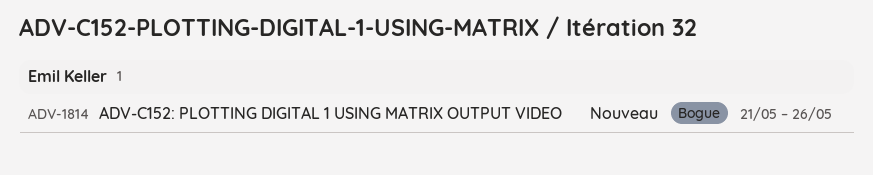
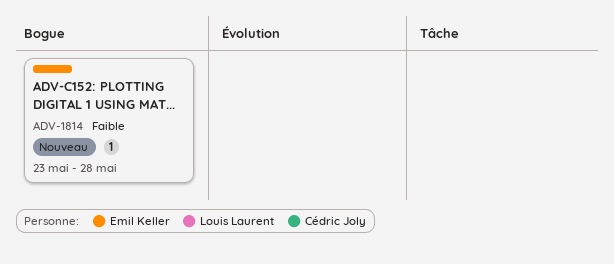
ADV-1814, start: May 21 -> May 23
ADV-1814, due: May 26 -> May 28

